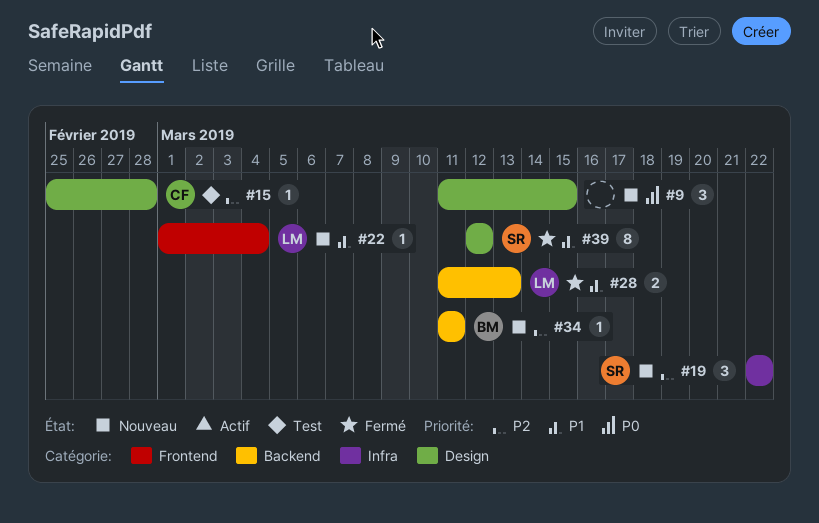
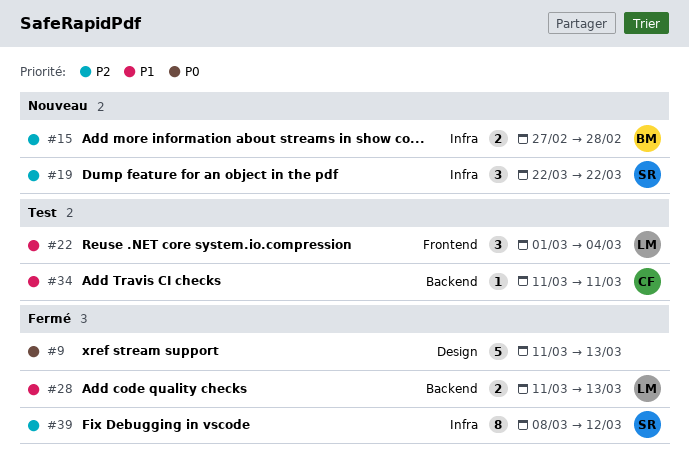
#9, status: Nouveau -> Fermé
#9, estimate: 3 -> 5
#9, due: Mar 15 -> Mar 13
#15, status: Test -> Nouveau
#15, owner: CF -> BM
#15, label: Design -> Infra
#15, estimate: 1 -> 2
#15, start: Feb 25 -> Feb 27
#22, status: Nouveau -> Test
#22, estimate: 1 -> 3
#34, status: Nouveau -> Test
#34, owner: BM -> CF
#34, priority: P2 -> P1
#39, priority: P1 -> P2
#39, label: Design -> Infra
#39, start: Mar 12 -> Mar 8

